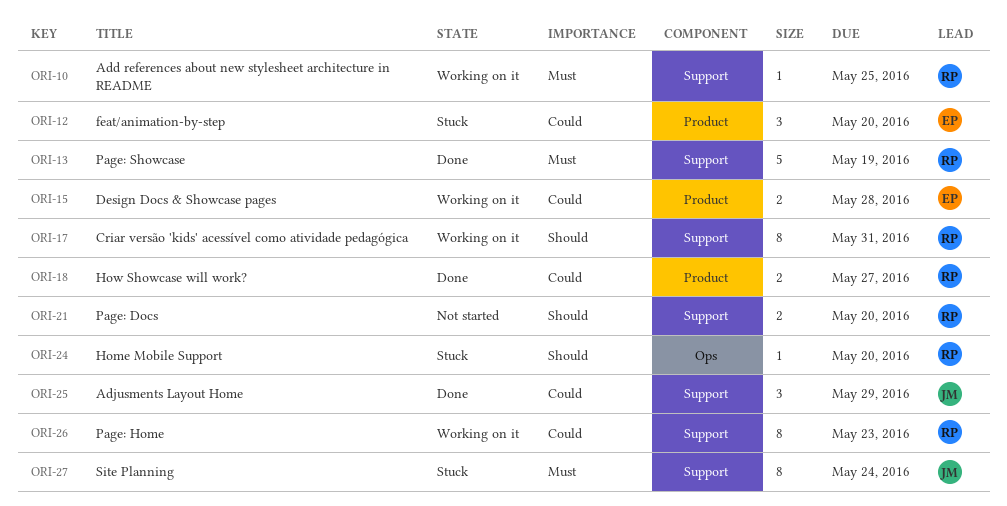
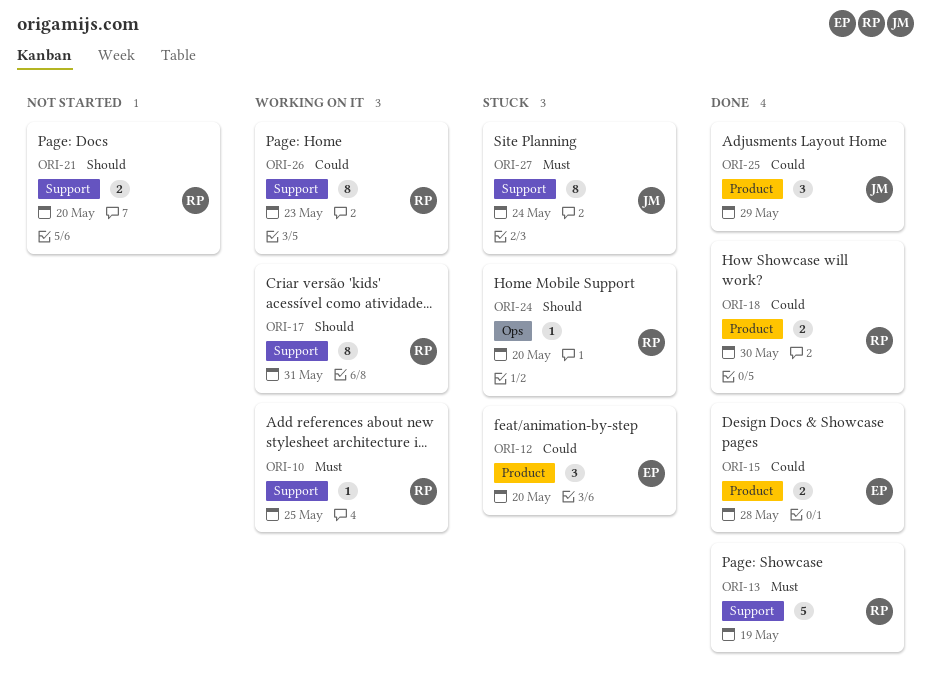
ORI-15, status: Working on it -> Done
ORI-18, due: May 27 -> May 30
ORI-25, label: Support -> Product

